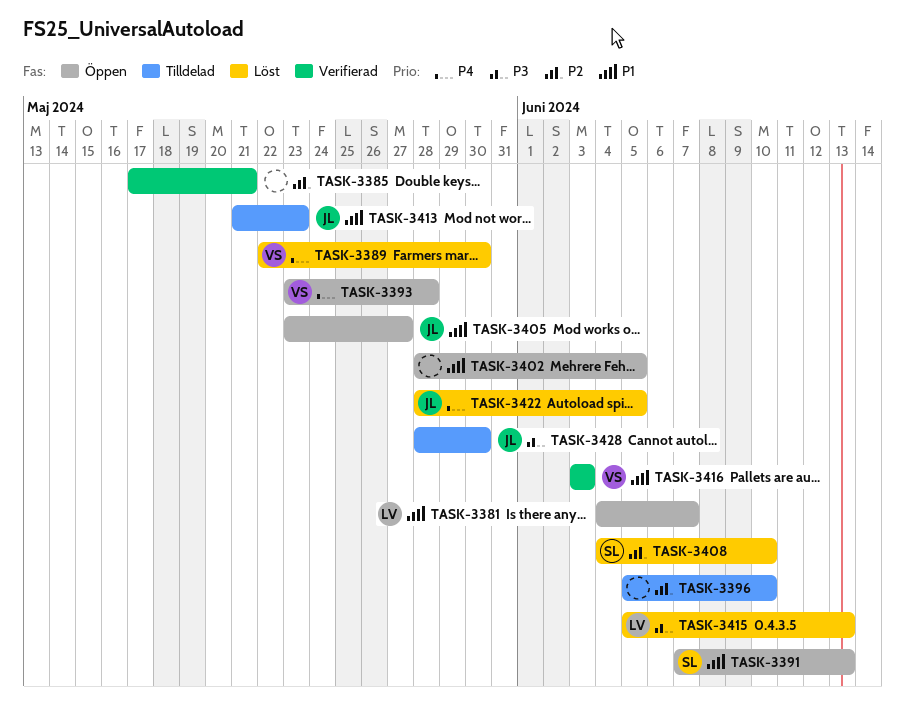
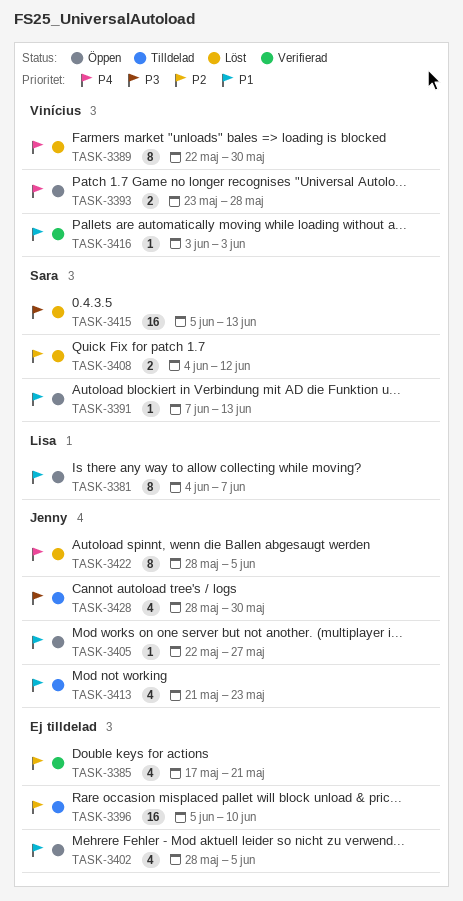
TASK-3405, start: May 23 -> May 22
TASK-3408, due: Jun 10 -> Jun 12
TASK-3415, owner: Lisa -> Sara

